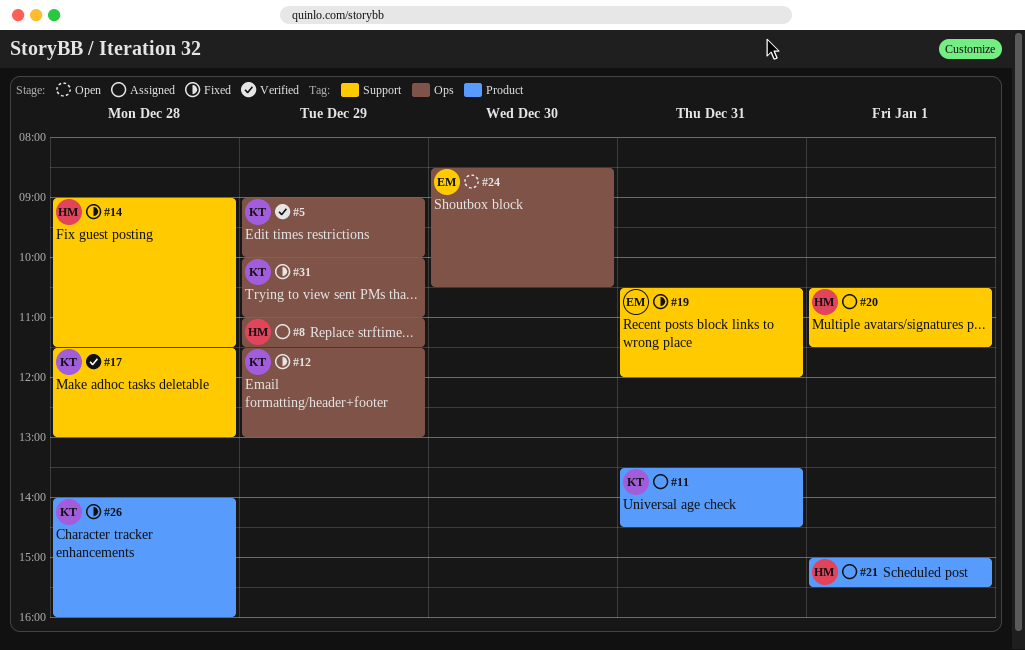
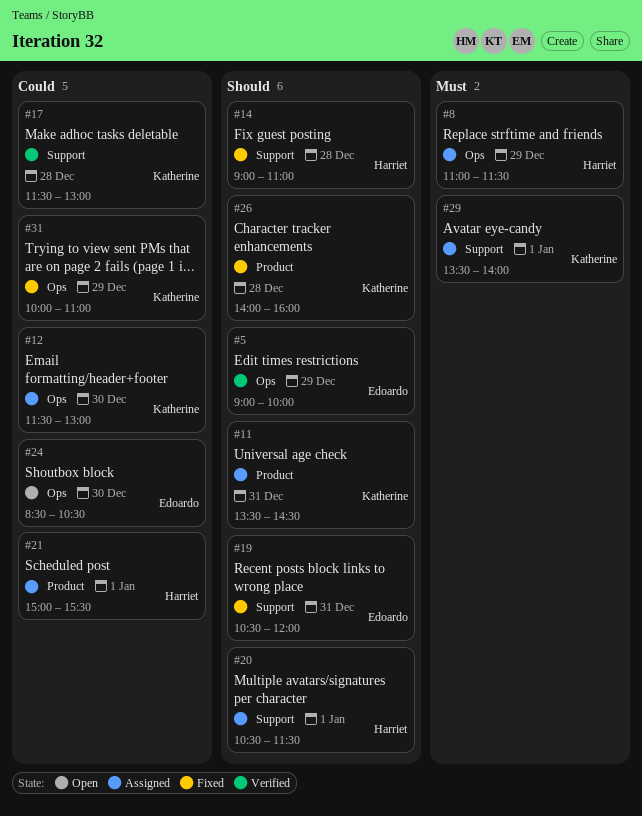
#5, owner: Katherine -> Edoardo
#12, status: Fixed -> Assigned
#12, day: Dec 29 -> Dec 30
#14, ends: 11:30 -> 11:00
#29: none -> present

